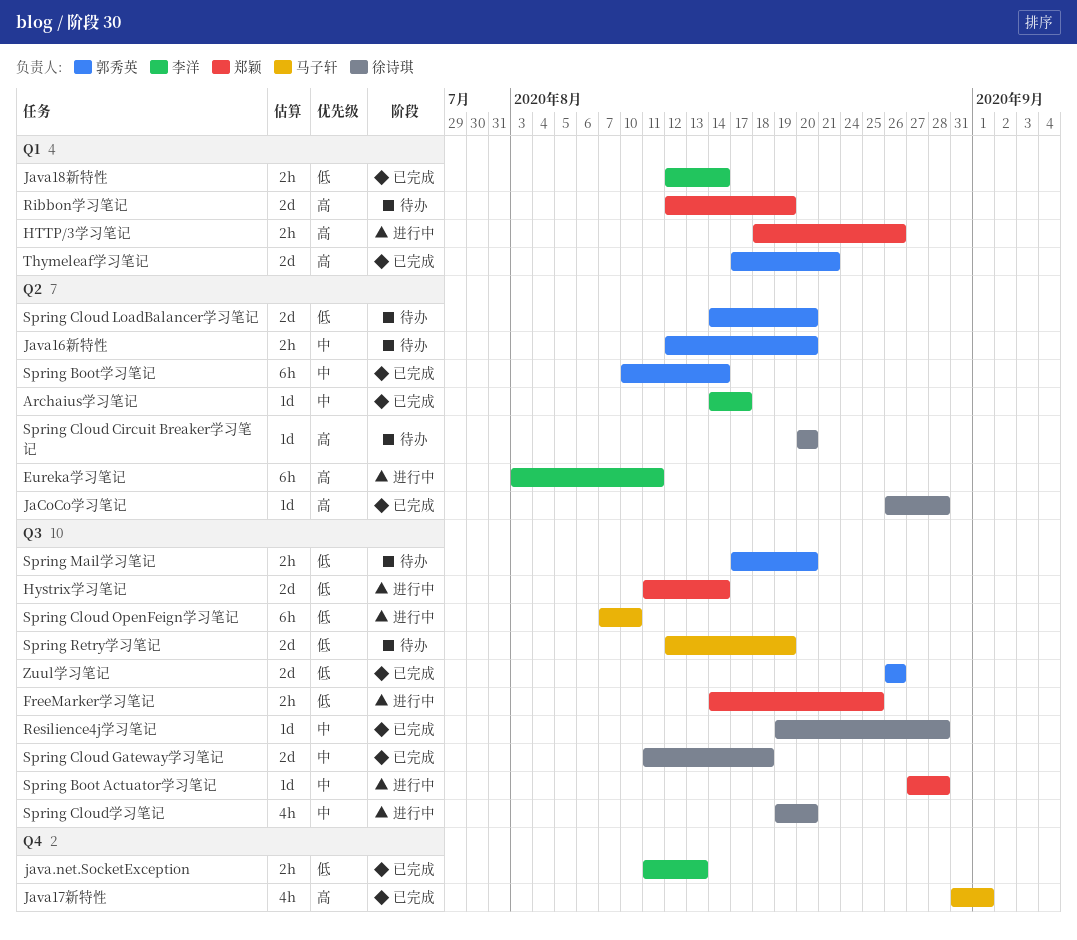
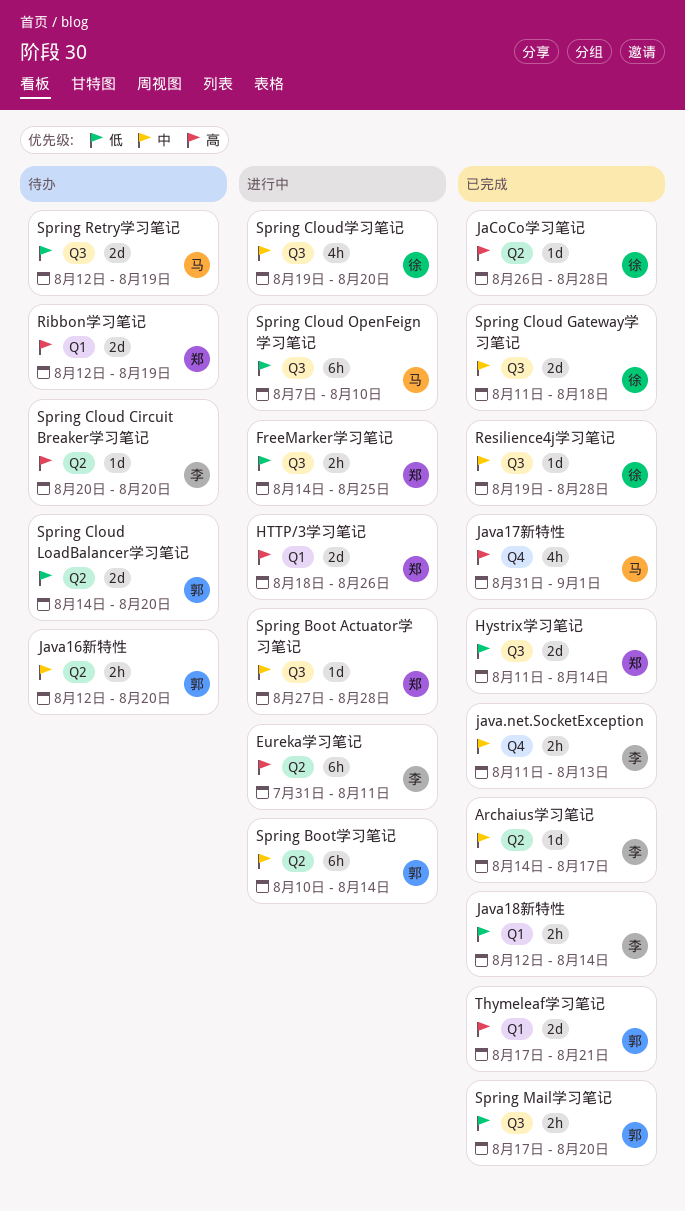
Eureka学习笔记, start: Aug 3 -> Jul 31
HTTP/3学习笔记, estimate: 2h -> 2d
Hystrix学习笔记, status: 进行中 -> 已完成
java.net.SocketException, priority: 低 -> 中
Spring Boot学习笔记, status: 已完成 -> 进行中
Spring Cloud Circuit Breaker学习笔记, owner: 徐诗琪 -> 李洋
Spring Mail学习笔记, status: 待办 -> 已完成
Zuul学习笔记: present -> none

